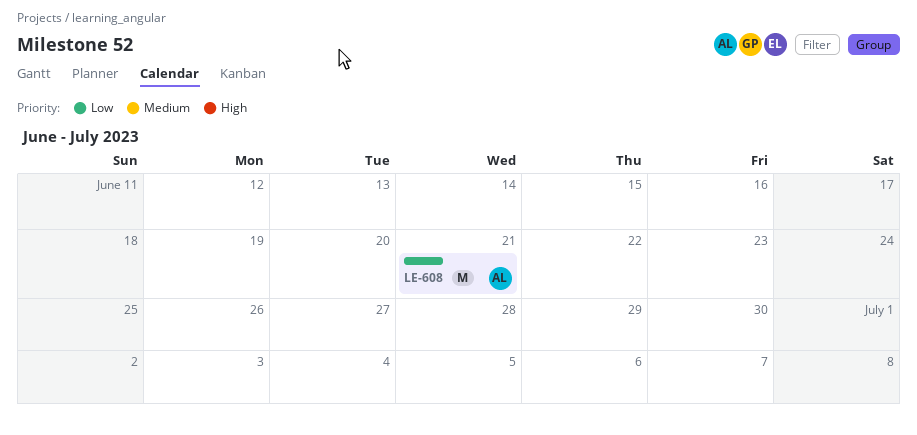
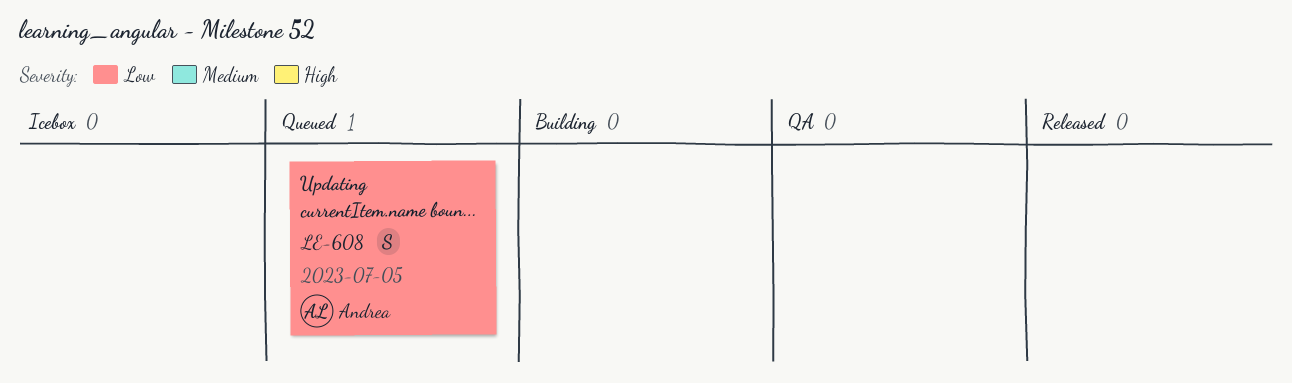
LE-608, estimate: M -> S
LE-608, due: Jun 21 -> Jul 5

